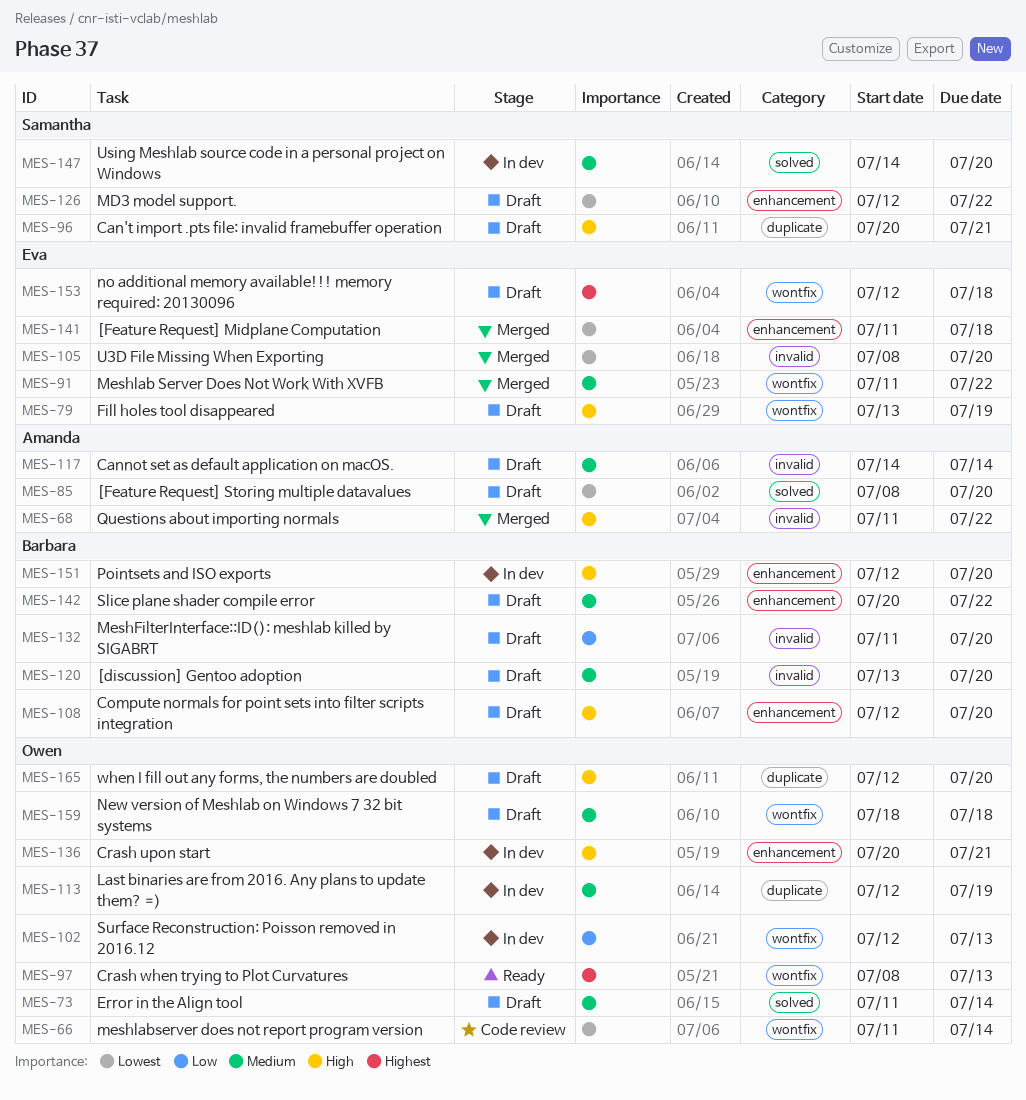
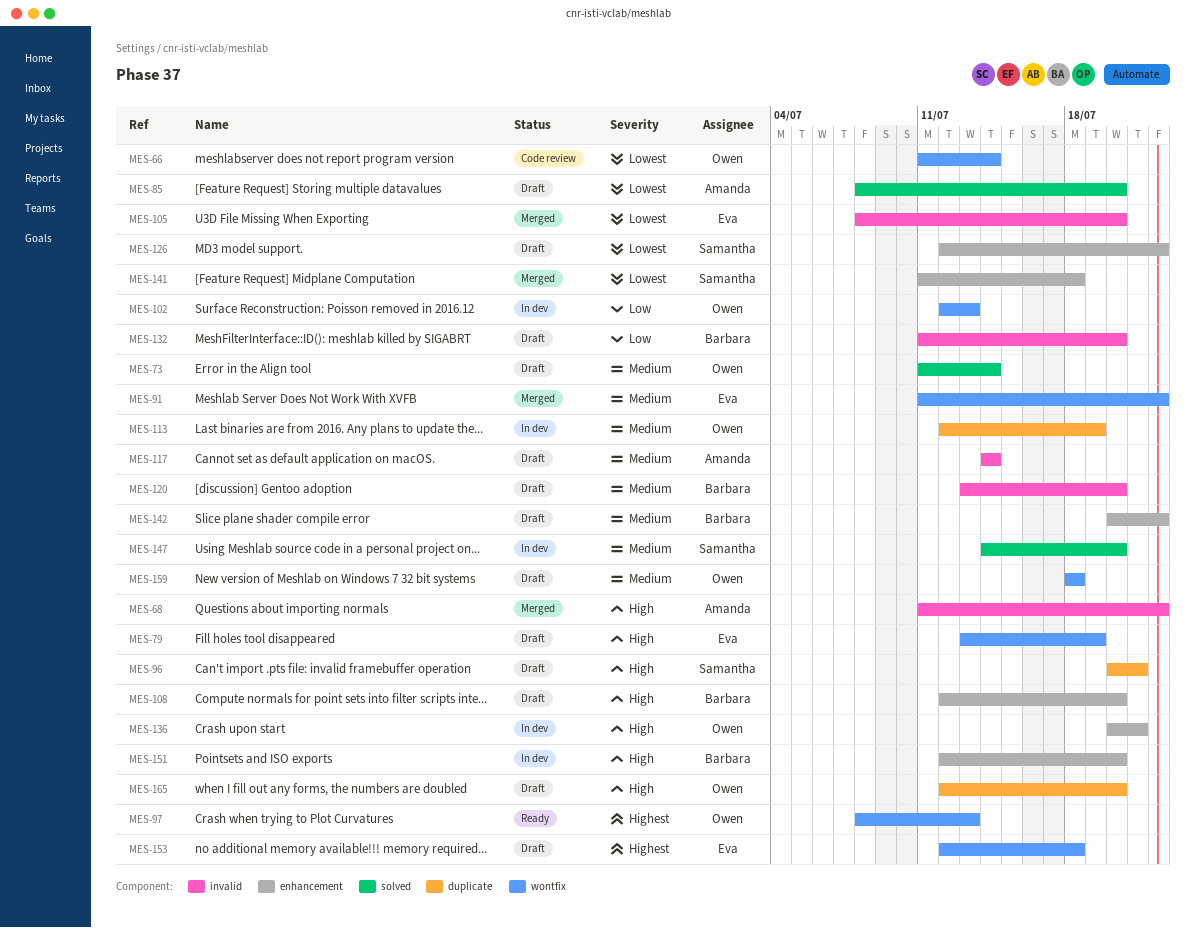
MES-141, owner: Eva -> Samantha

